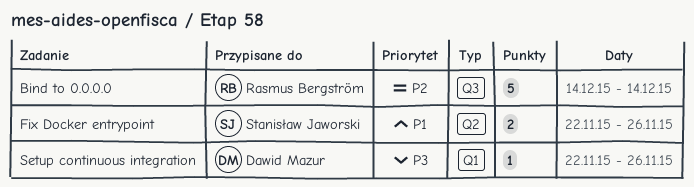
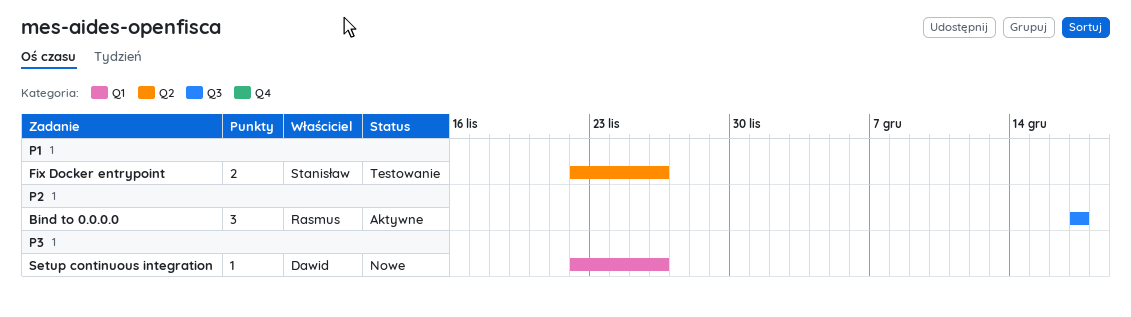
Bind to 0.0.0.0, estimate: 5 -> 3
Bind to 0.0.0.0, start: Dec 14 -> Dec 17
Bind to 0.0.0.0, due: Dec 14 -> Dec 17

